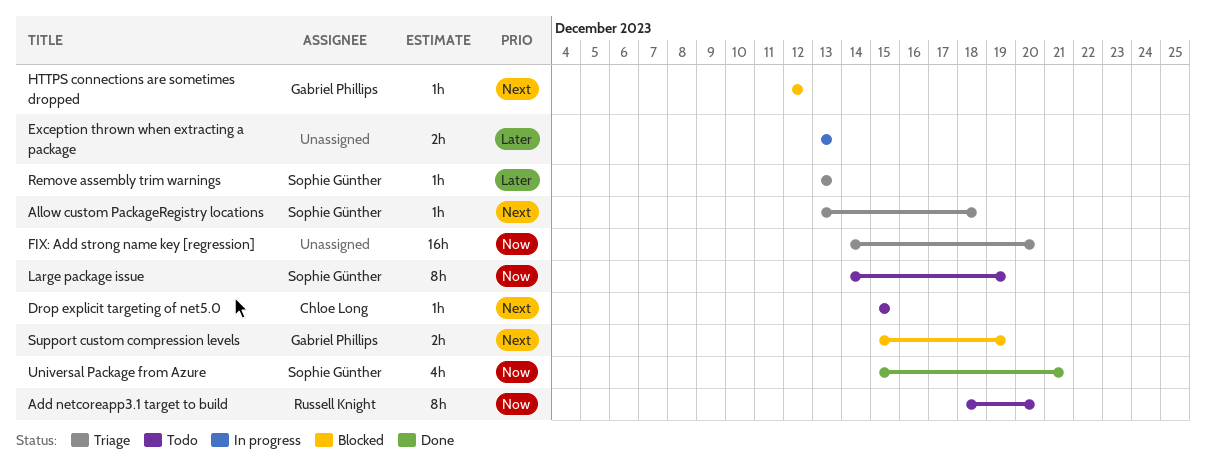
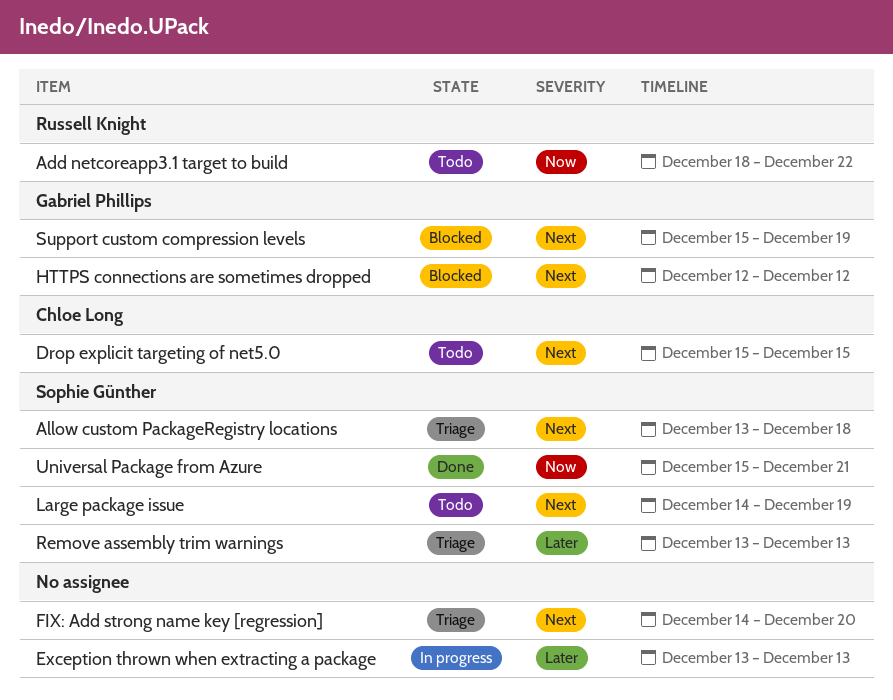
Add netcoreapp3.1 target to build, due: Dec 20 -> Dec 22
FIX: Add strong name key [regression], priority: Now -> Next
Large package issue, priority: Now -> Next

